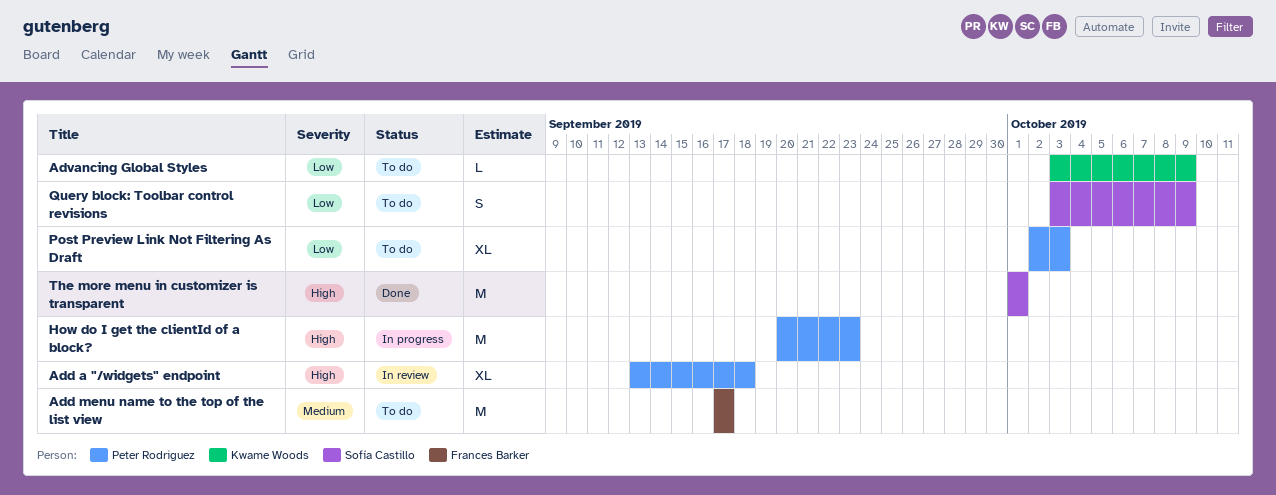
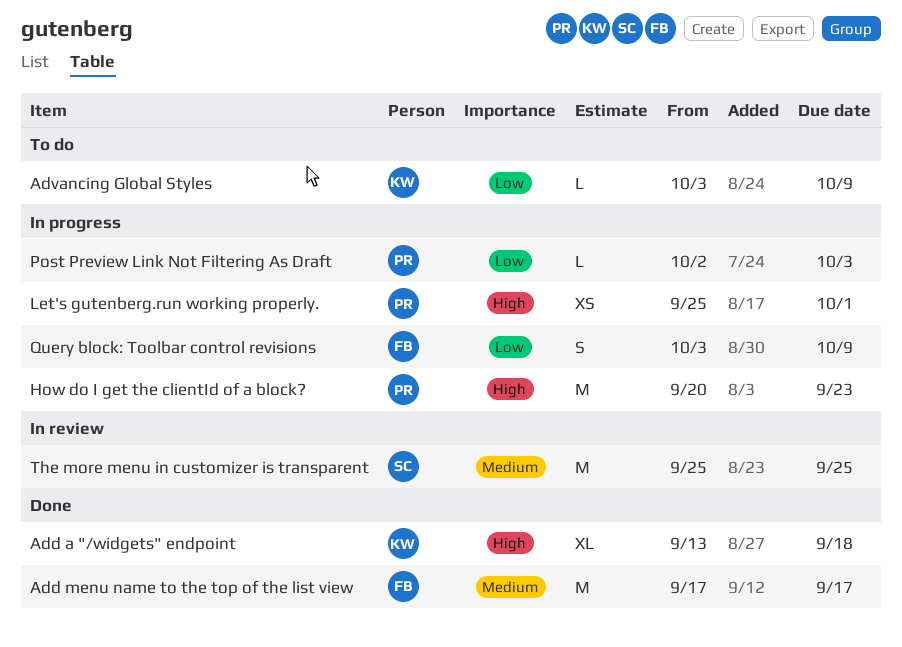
Add a "/widgets" endpoint, status: In review -> Done
Add a "/widgets" endpoint, owner: Peter Rodriguez -> Kwame Woods
Add menu name to the top of the list view, status: To do -> Done
Let's gutenberg.run working properly.: none -> present
Post Preview Link Not Filtering As Draft, status: To do -> In progress
Post Preview Link Not Filtering As Draft, estimate: XL -> L
Query block: Toolbar control revisions, status: To do -> In progress
Query block: Toolbar control revisions, owner: Sofía Castillo -> Frances Barker
The more menu in customizer is transparent, status: Done -> In review
The more menu in customizer is transparent, priority: High -> Medium
The more menu in customizer is transparent, start: Oct 1 -> Sep 25
The more menu in customizer is transparent, due: Oct 1 -> Sep 25

